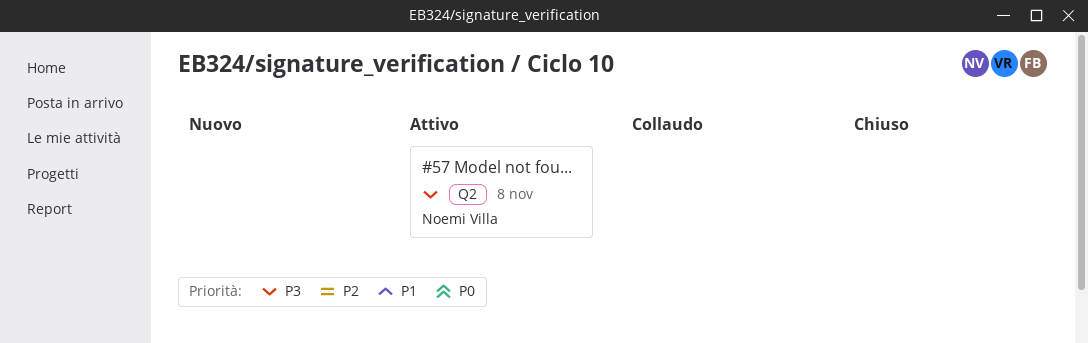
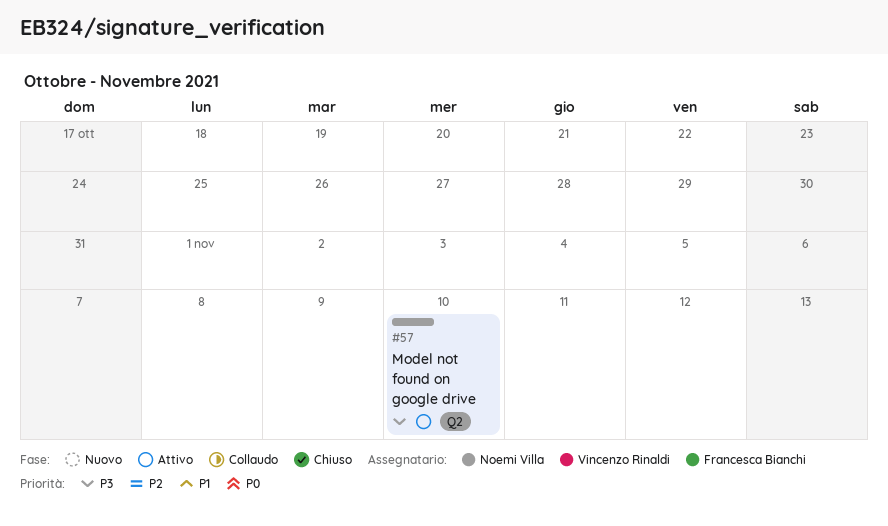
#57, due: Nov 8 -> Nov 10

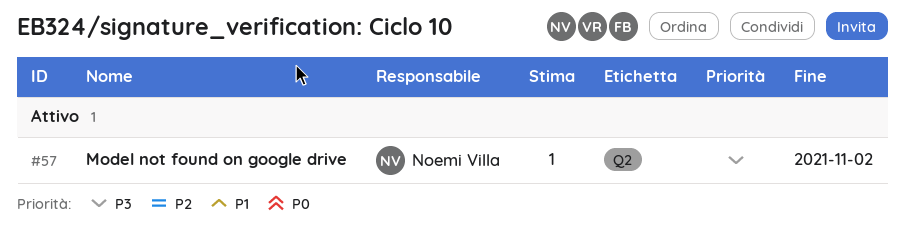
#57, due: Nov 10 -> Nov 2

